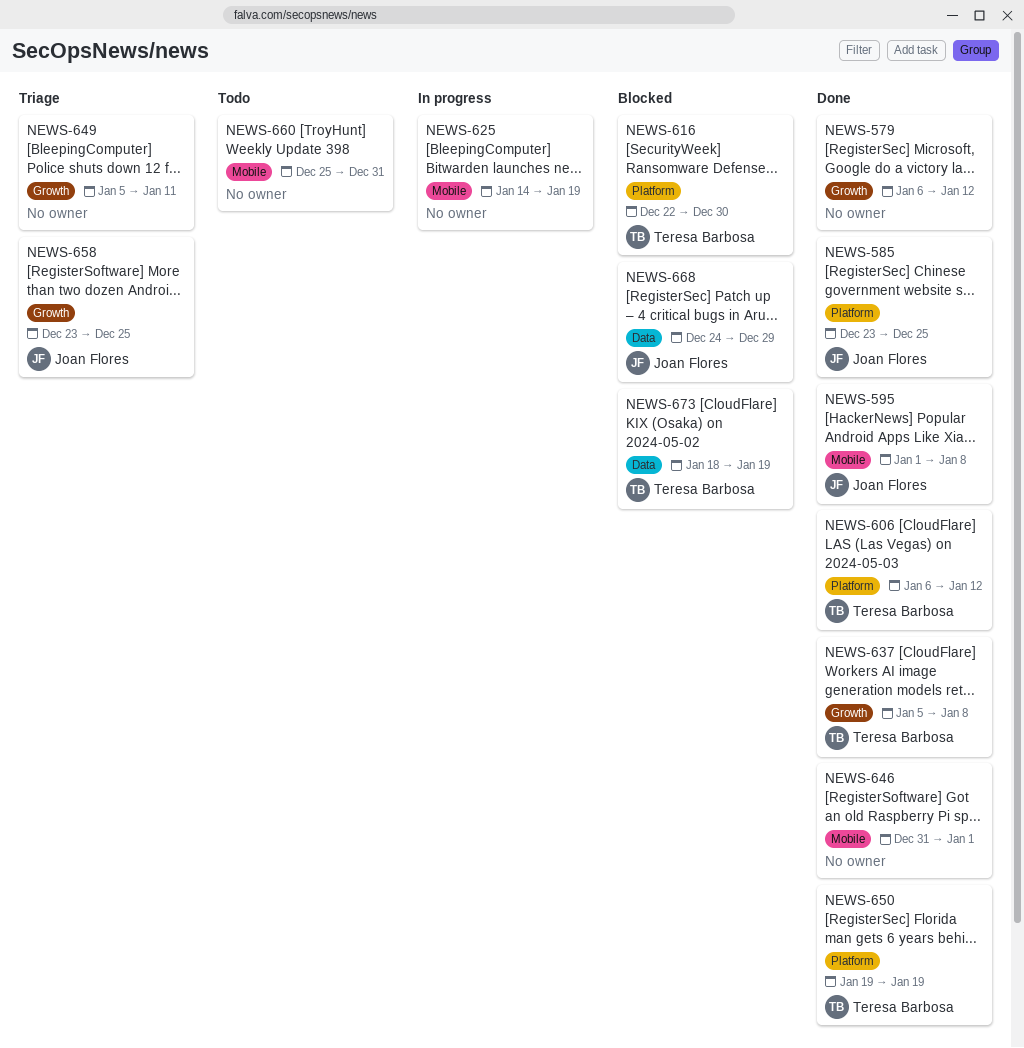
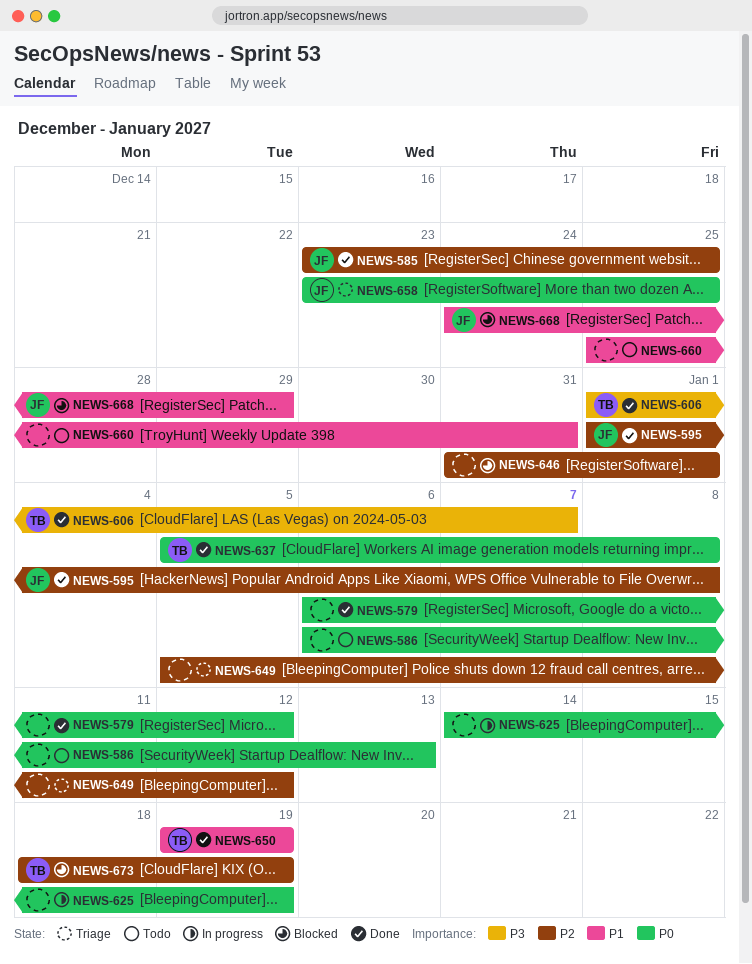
NEWS-586: none -> present
NEWS-606, start: Jan 6 -> Jan 1
NEWS-606, due: Jan 12 -> Jan 7
NEWS-616: present -> none
NEWS-646, status: Done -> Blocked
NEWS-649, due: Jan 11 -> Jan 12

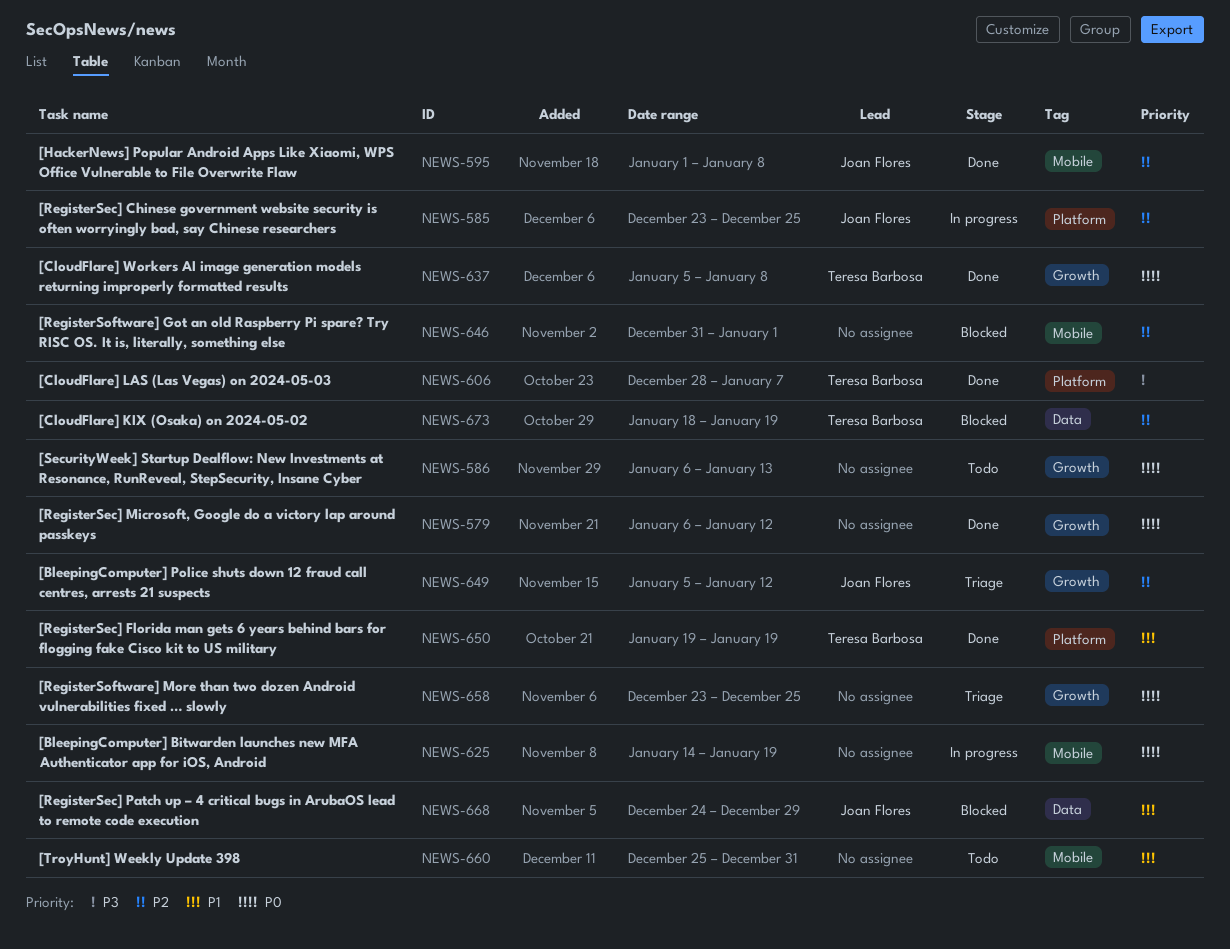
NEWS-585, status: Done -> In progress
NEWS-606, start: Jan 1 -> Dec 28
NEWS-649, owner: none -> Joan Flores
NEWS-658, owner: Joan Flores -> none

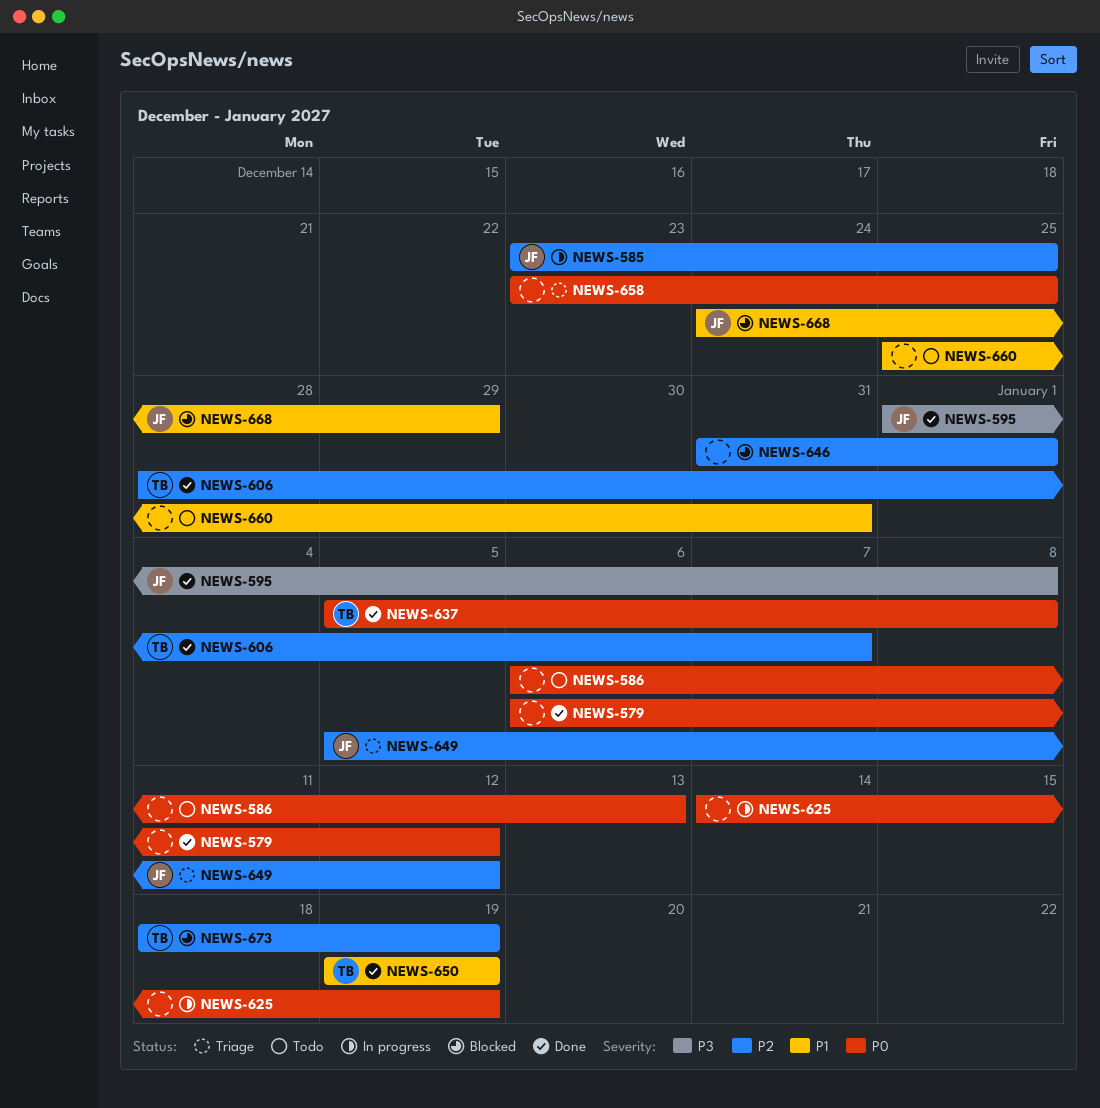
NEWS-595, priority: P2 -> P3
NEWS-606, priority: P3 -> P2

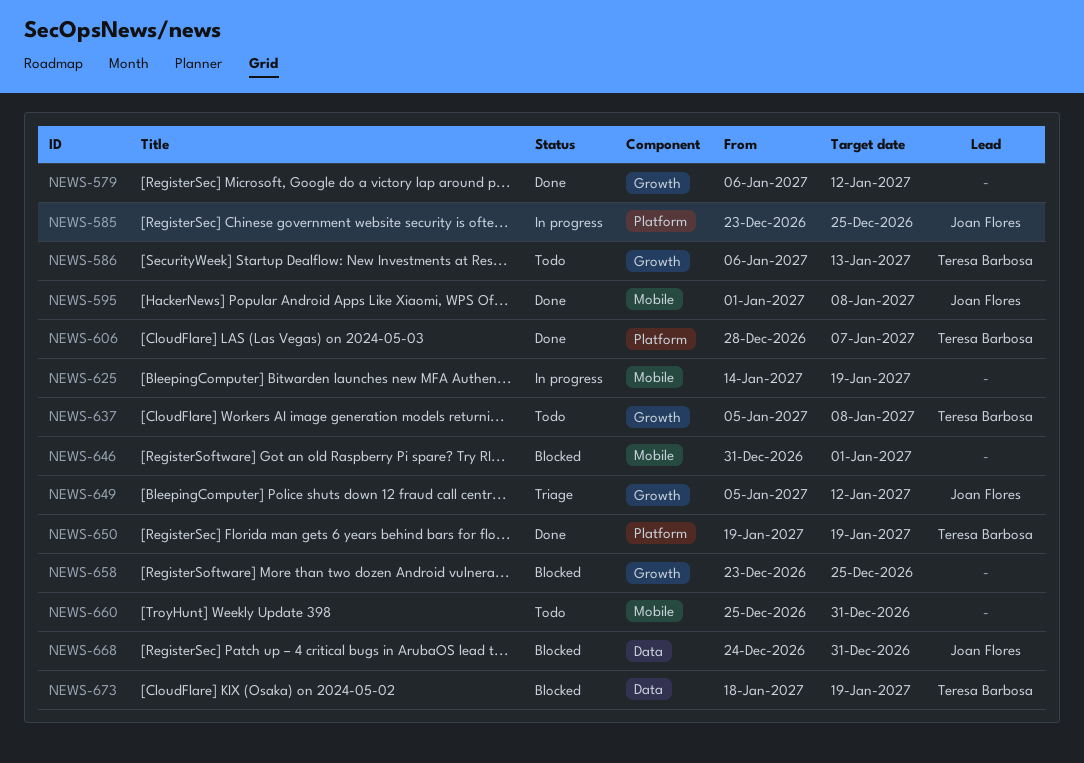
NEWS-586, owner: none -> Teresa Barbosa
NEWS-637, status: Done -> Todo
NEWS-658, status: Triage -> Blocked
NEWS-668, due: Dec 29 -> Dec 31

